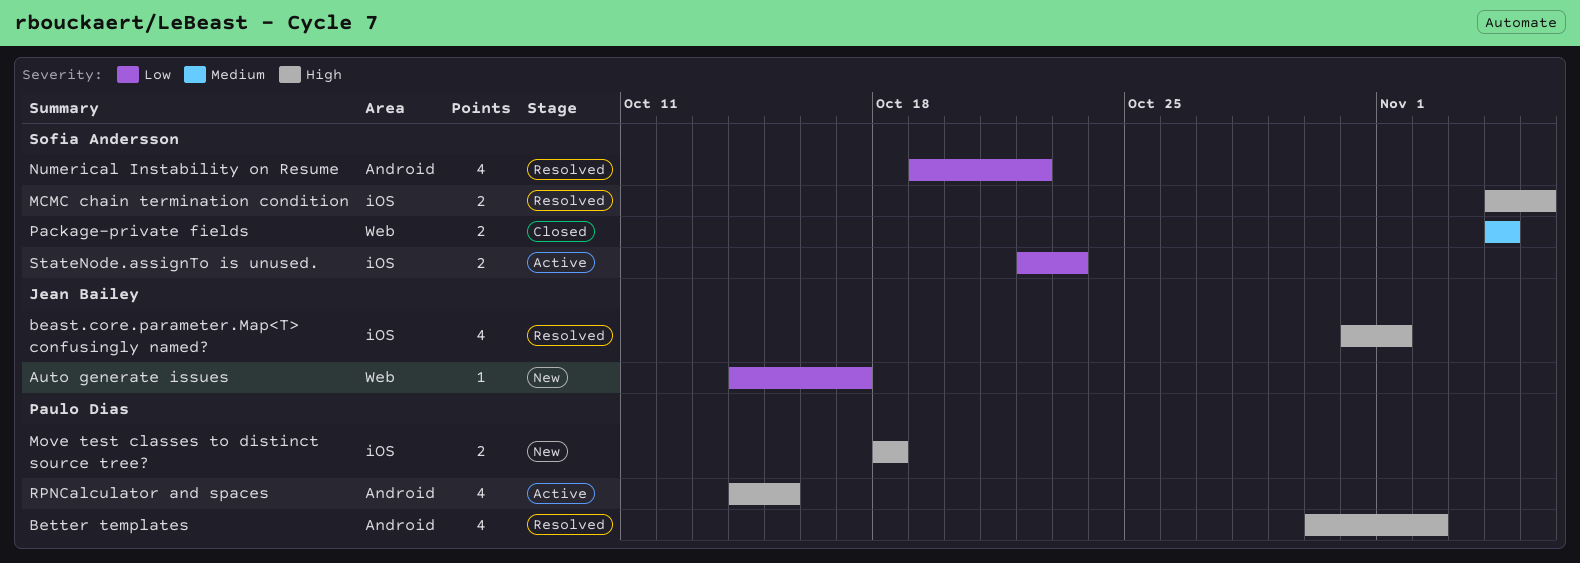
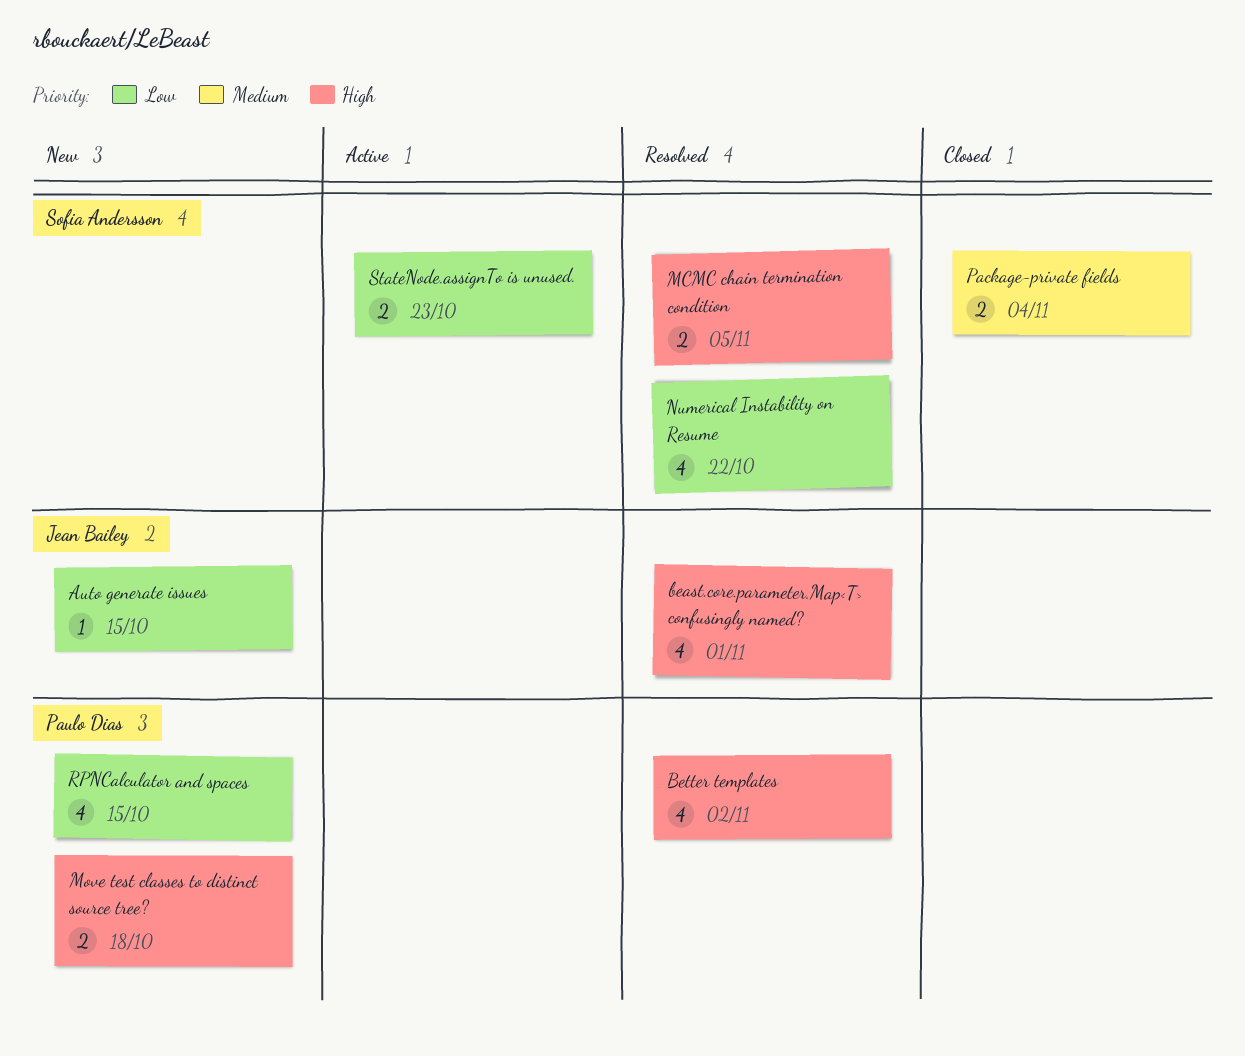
Auto generate issues, due: Oct 17 -> Oct 15
RPNCalculator and spaces, status: Active -> New
RPNCalculator and spaces, priority: High -> Low

